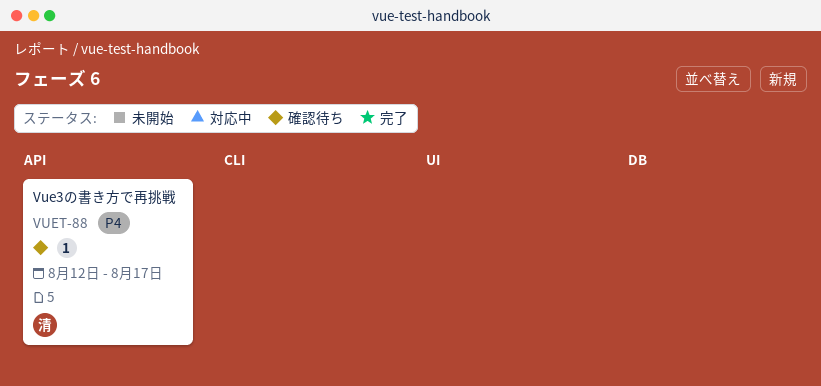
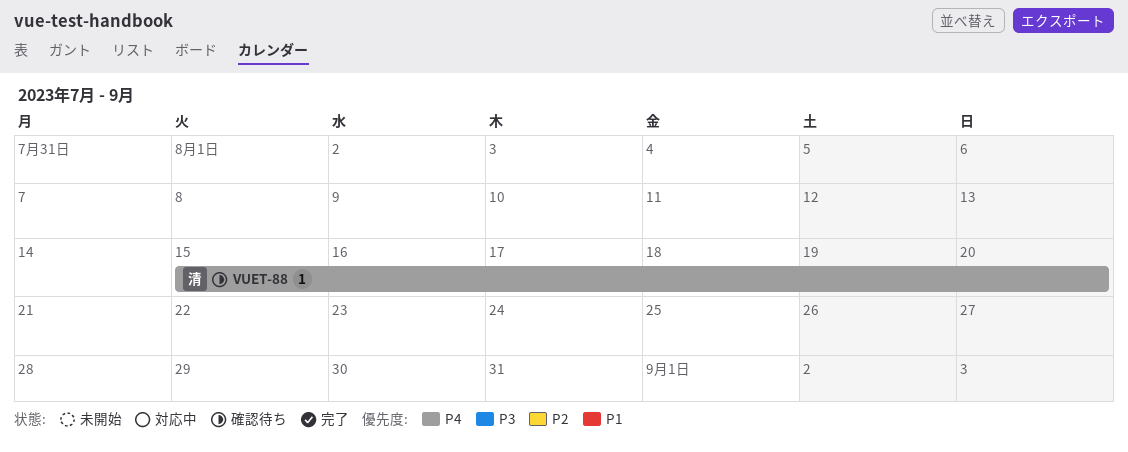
VUET-88, start: Aug 12 -> Aug 15
VUET-88, due: Aug 17 -> Aug 20

